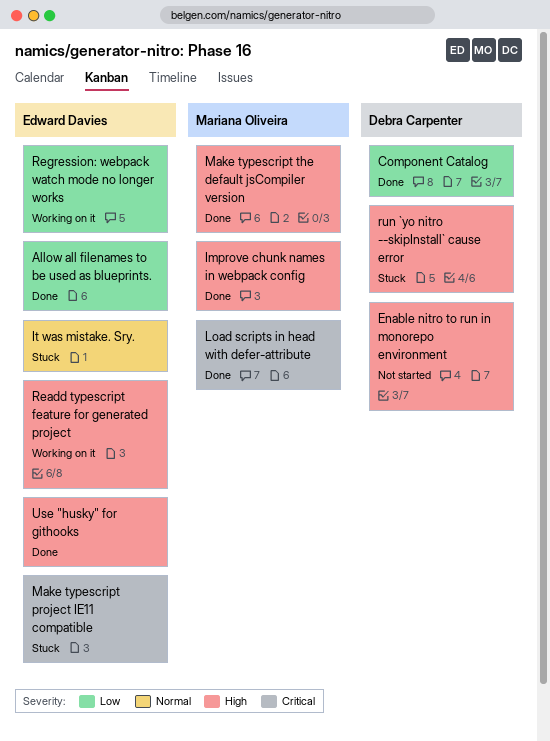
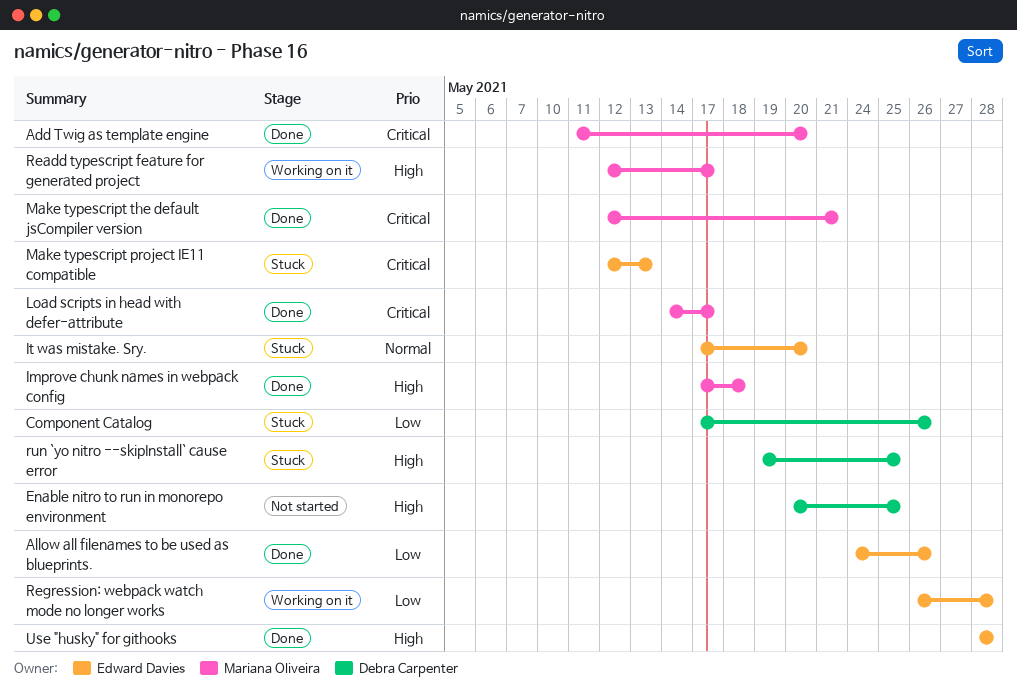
Add Twig as template engine: none -> present
Component Catalog, status: Done -> Stuck
Make typescript the default jsCompiler version, priority: High -> Critical
Readd typescript feature for generated project, owner: Edward Davies -> Mariana Oliveira

